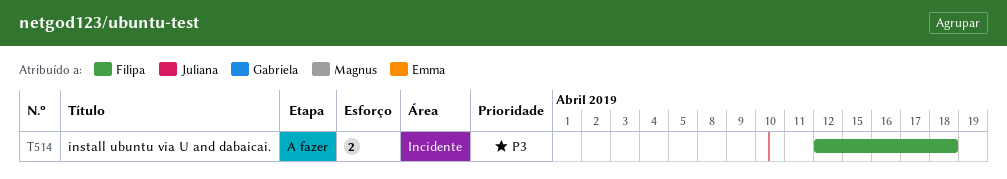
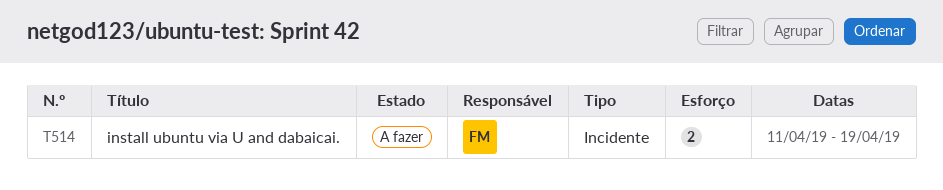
T514, start: Apr 12 -> Apr 11
T514, due: Apr 18 -> Apr 19

